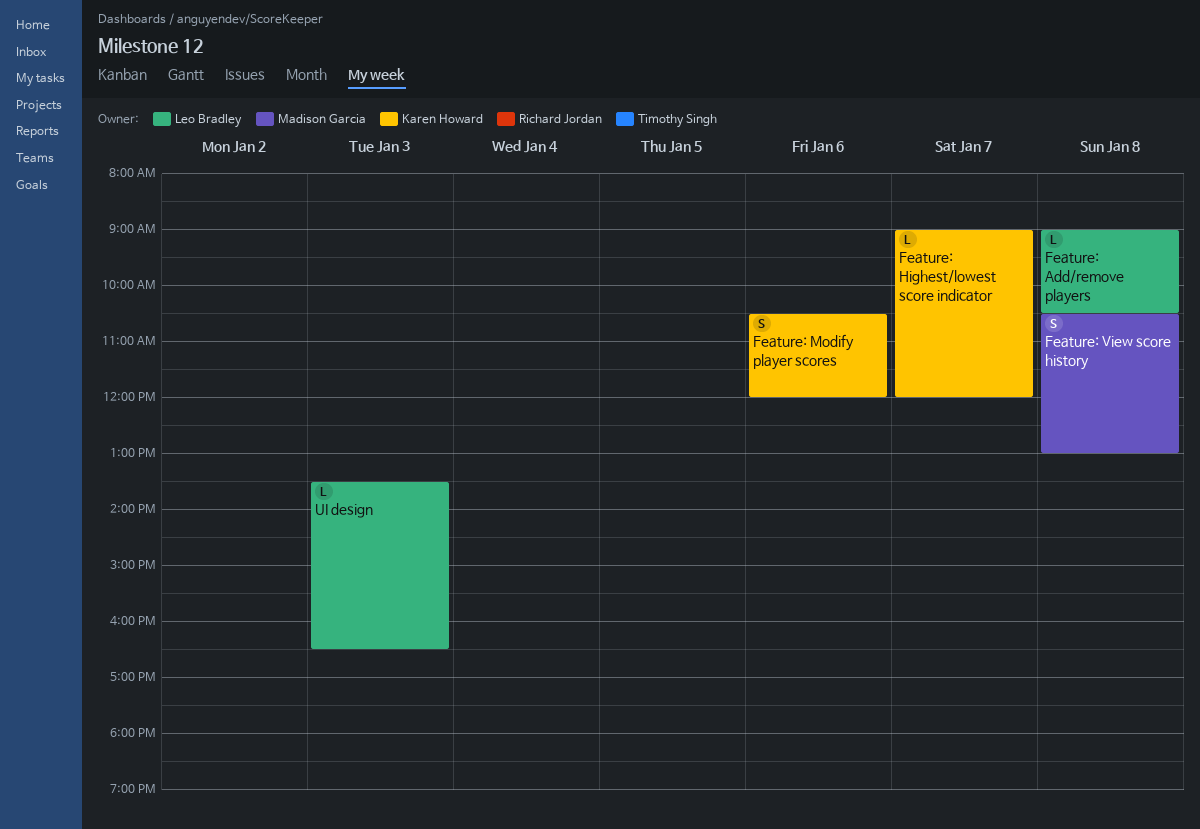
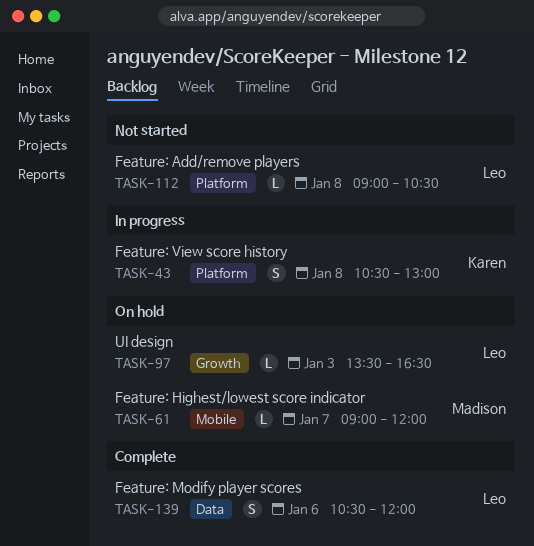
Feature: Highest/lowest score indicator, owner: Karen Howard -> Madison Garcia
Feature: Modify player scores, owner: Karen Howard -> Leo Bradley
Feature: View score history, owner: Madison Garcia -> Karen Howard

